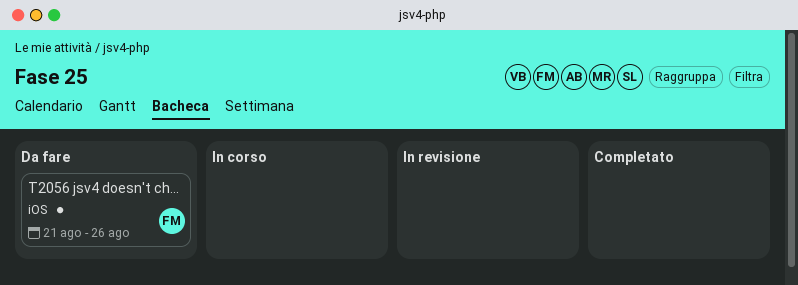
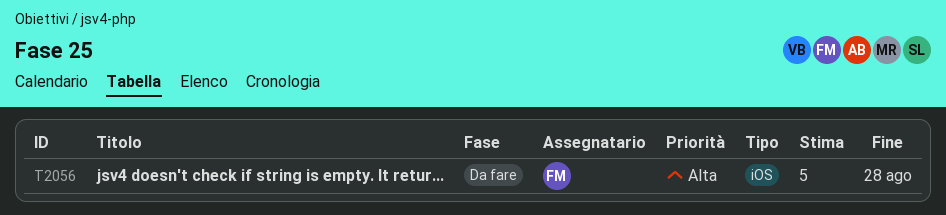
T2056, estimate: 1 -> 5
T2056, due: Aug 26 -> Aug 28

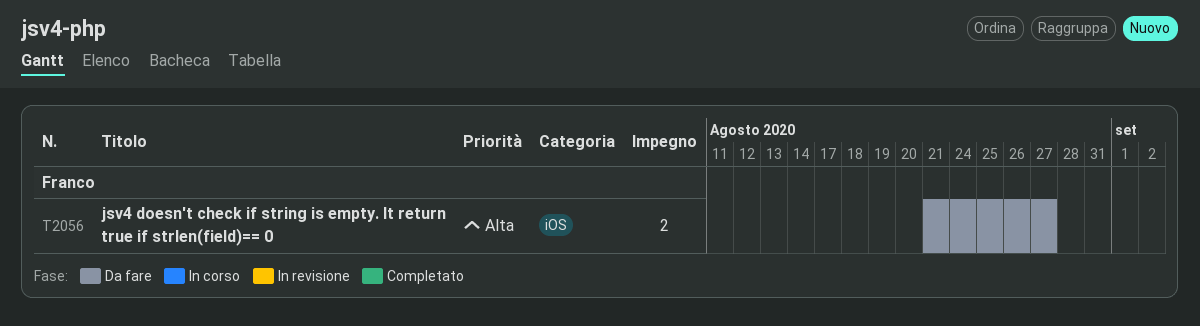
T2056, estimate: 5 -> 2
T2056, due: Aug 28 -> Aug 27

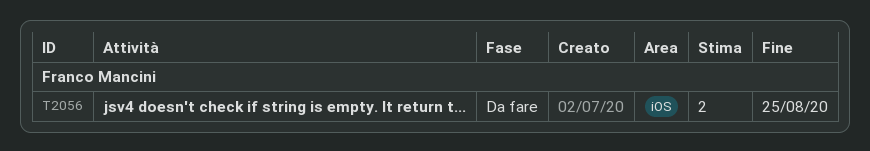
T2056, due: Aug 27 -> Aug 25

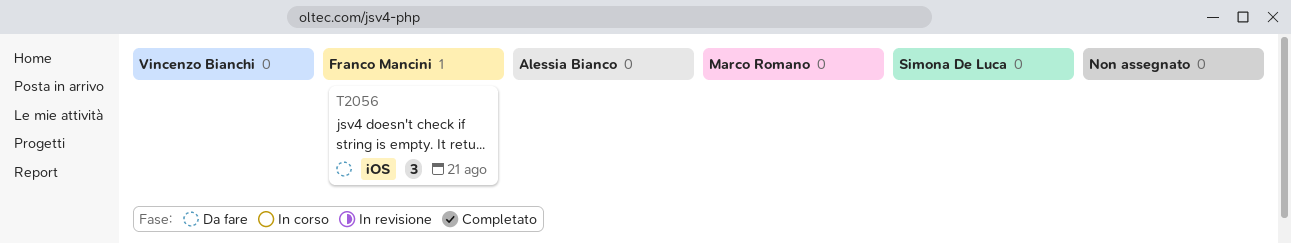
T2056, estimate: 2 -> 3
T2056, due: Aug 25 -> Aug 21

